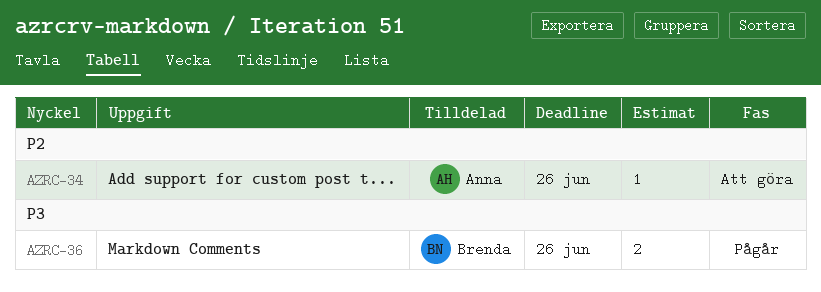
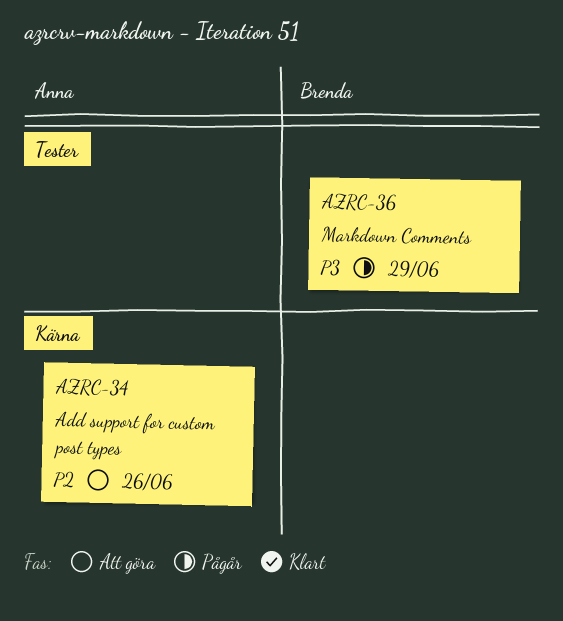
AZRC-36, due: Jun 26 -> Jun 29

